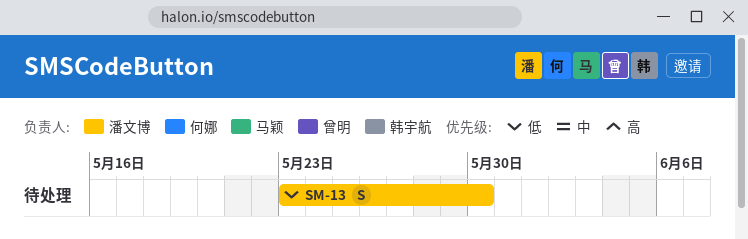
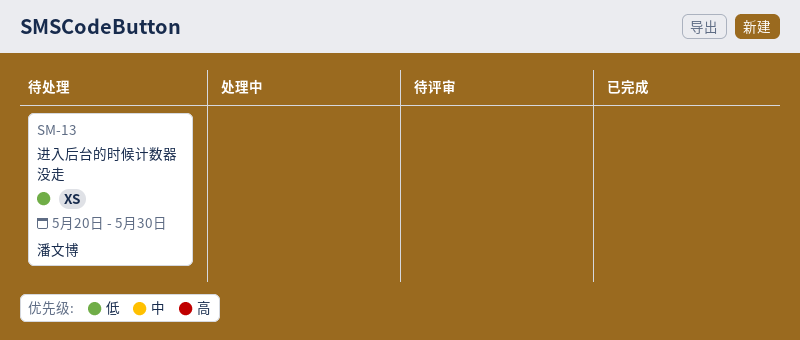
SM-13, estimate: S -> XS
SM-13, start: May 23 -> May 20

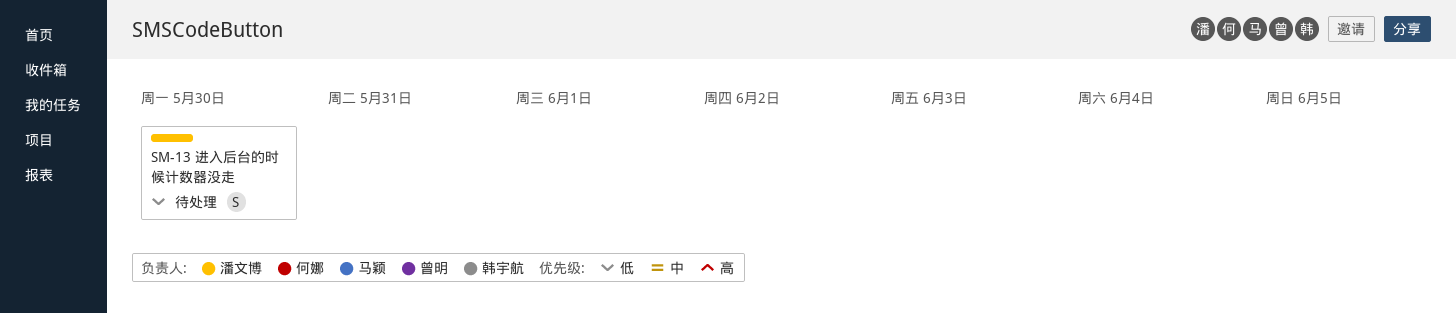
SM-13, estimate: XS -> S

